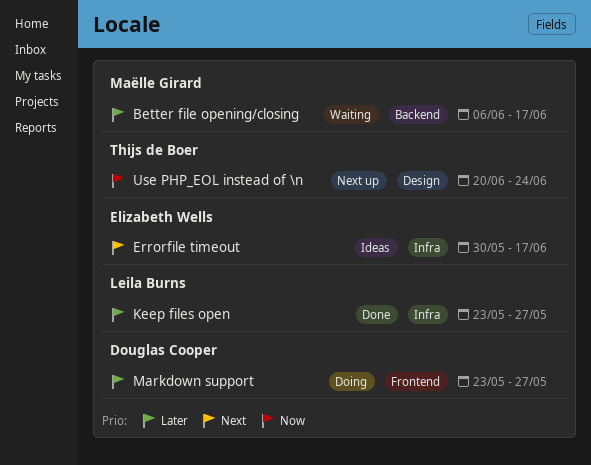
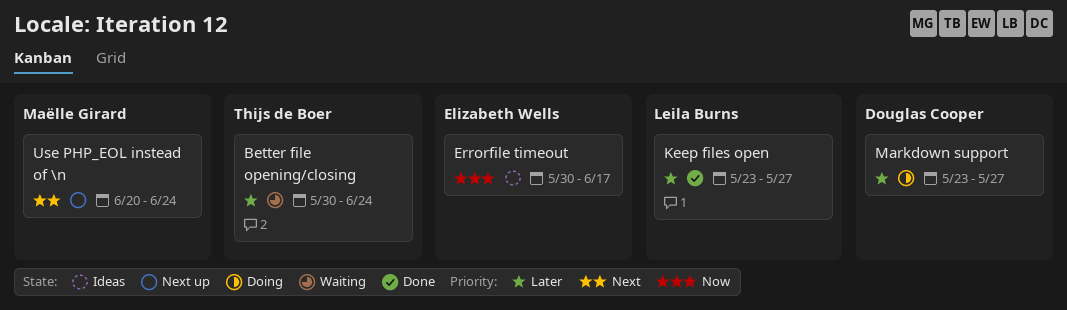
Better file opening/closing, owner: Maëlle Girard -> Thijs de Boer
Better file opening/closing, start: Jun 6 -> May 30
Better file opening/closing, due: Jun 17 -> Jun 24
Errorfile timeout, priority: Next -> Now
Use PHP_EOL instead of \n, owner: Thijs de Boer -> Maëlle Girard
Use PHP_EOL instead of \n, priority: Now -> Next

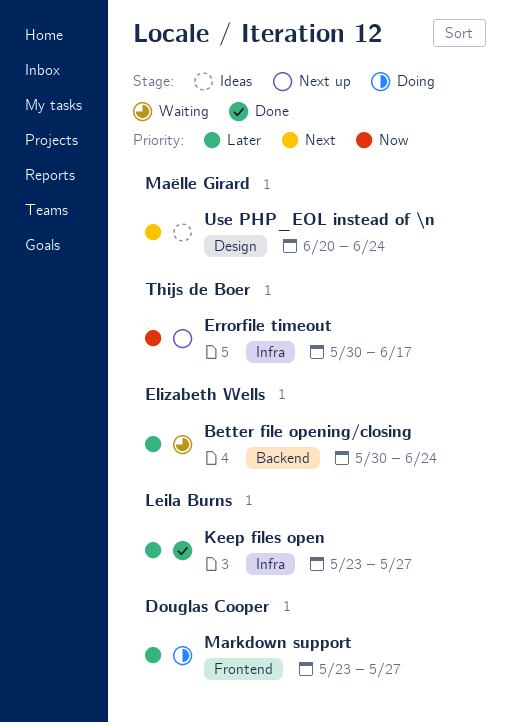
Better file opening/closing, owner: Thijs de Boer -> Elizabeth Wells
Errorfile timeout, status: Ideas -> Next up
Errorfile timeout, owner: Elizabeth Wells -> Thijs de Boer
Use PHP_EOL instead of \n, status: Next up -> Ideas

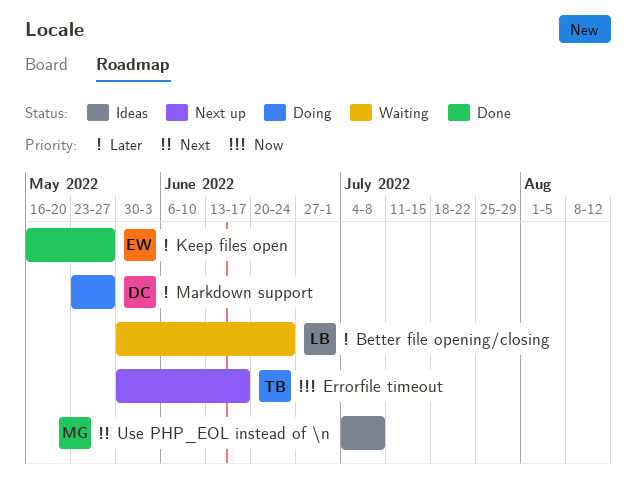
Better file opening/closing, owner: Elizabeth Wells -> Leila Burns
Keep files open, owner: Leila Burns -> Elizabeth Wells
Keep files open, start: May 23 -> May 16
Use PHP_EOL instead of \n, start: Jun 20 -> Jul 4
Use PHP_EOL instead of \n, due: Jun 24 -> Jul 8

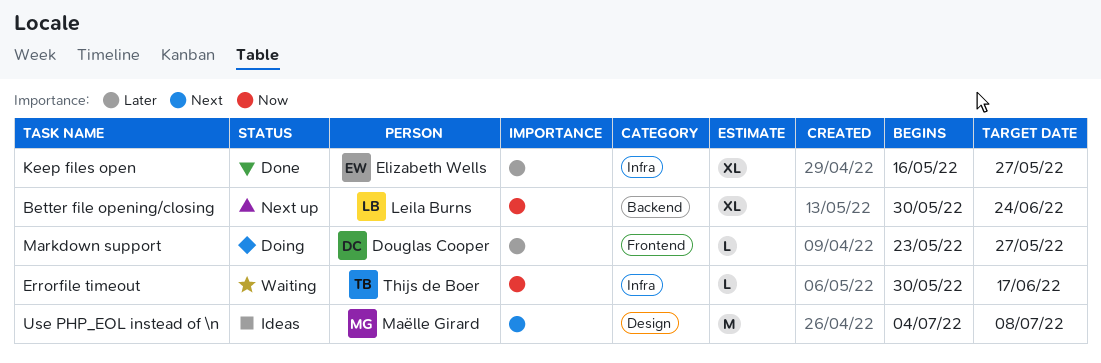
Better file opening/closing, status: Waiting -> Next up
Better file opening/closing, priority: Later -> Now
Errorfile timeout, status: Next up -> Waiting

